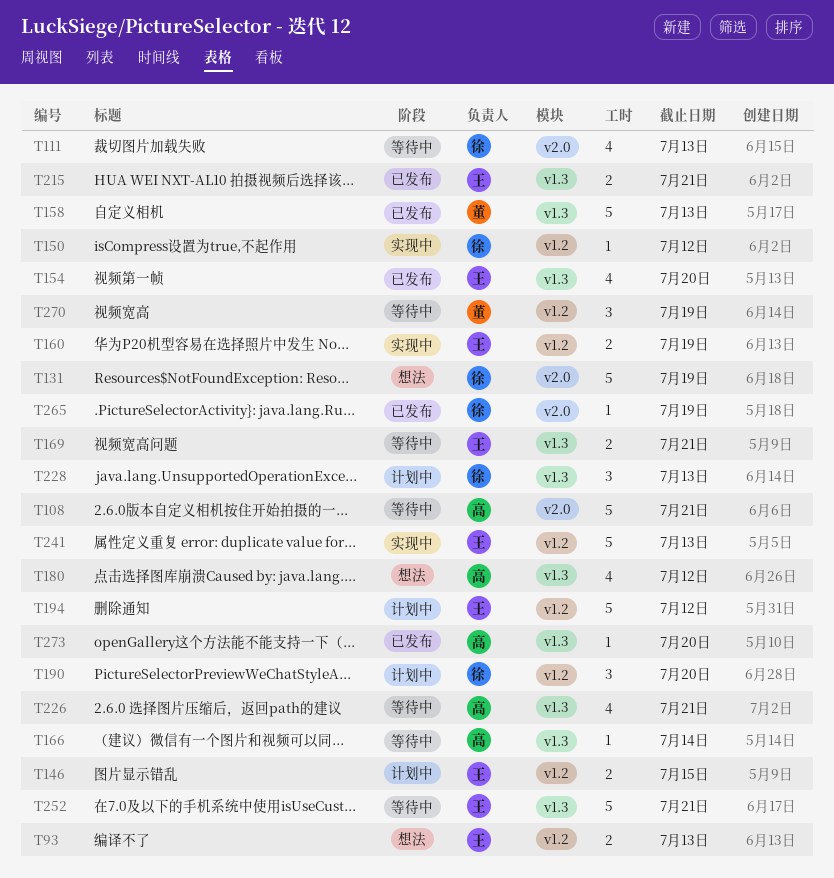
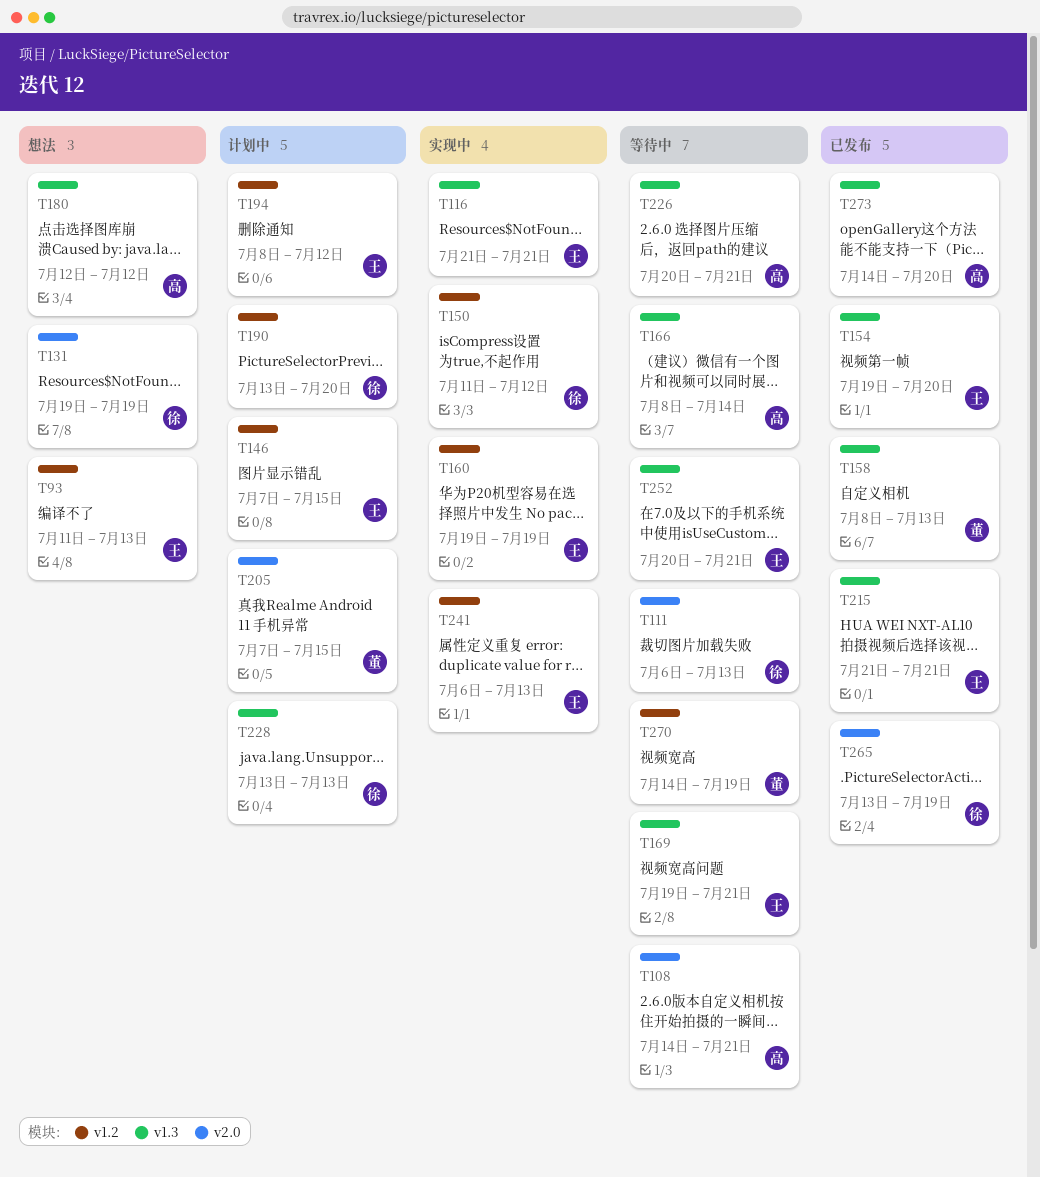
T116: none -> present
T205: none -> present

